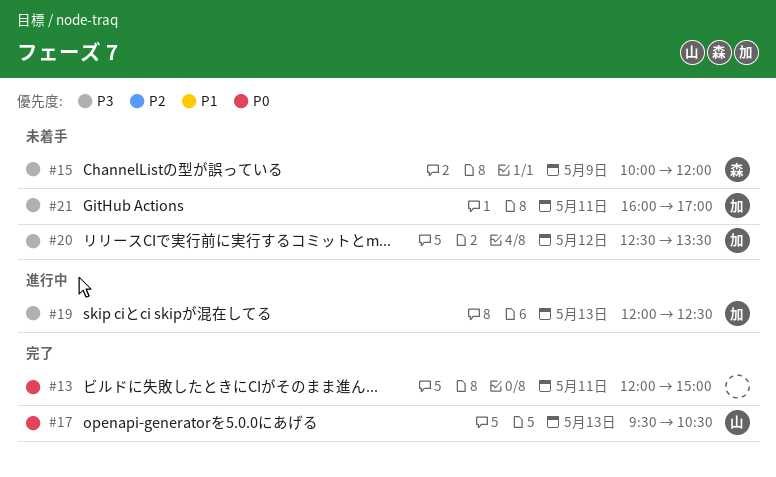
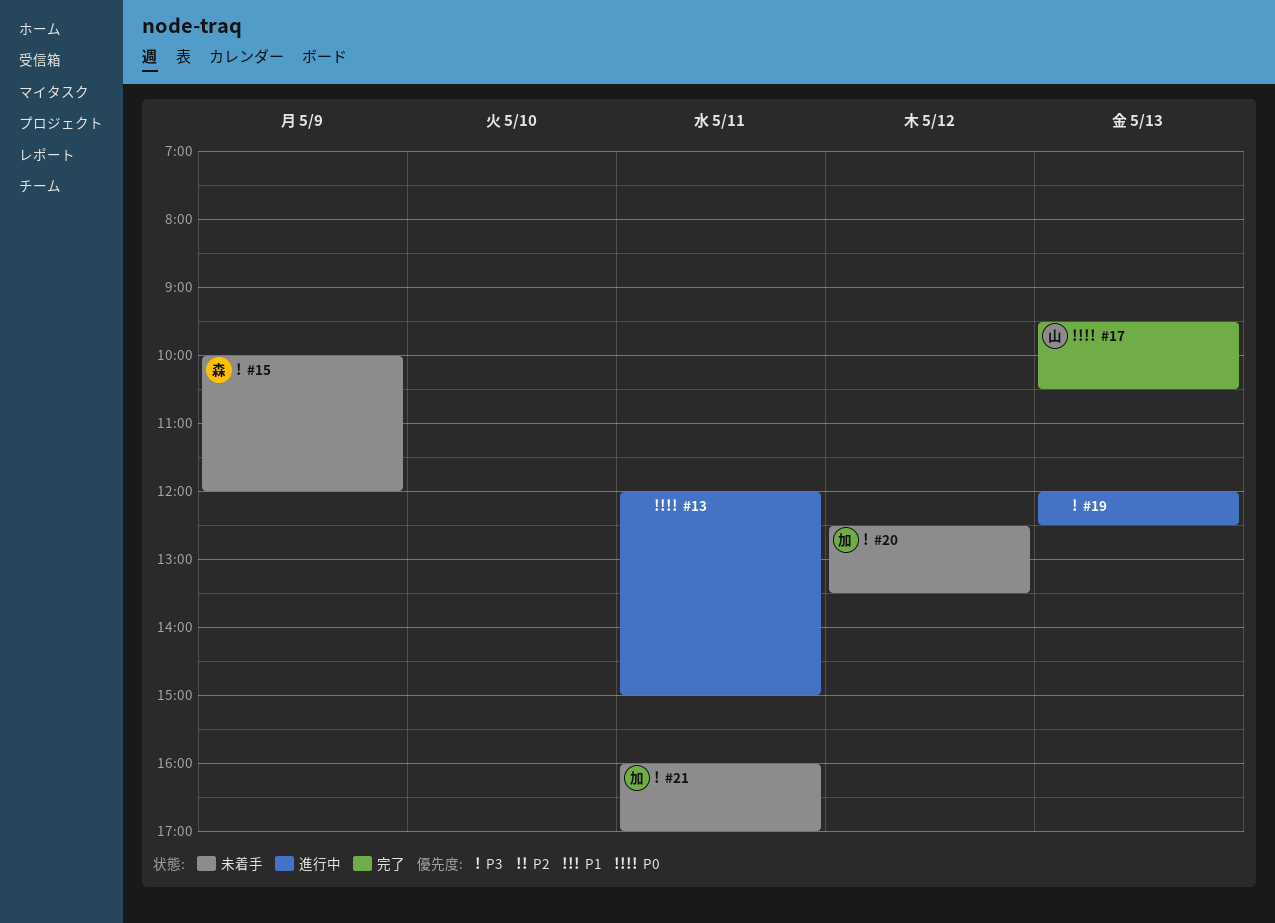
#13, status: 完了 -> 進行中
#19, owner: 加 -> none

